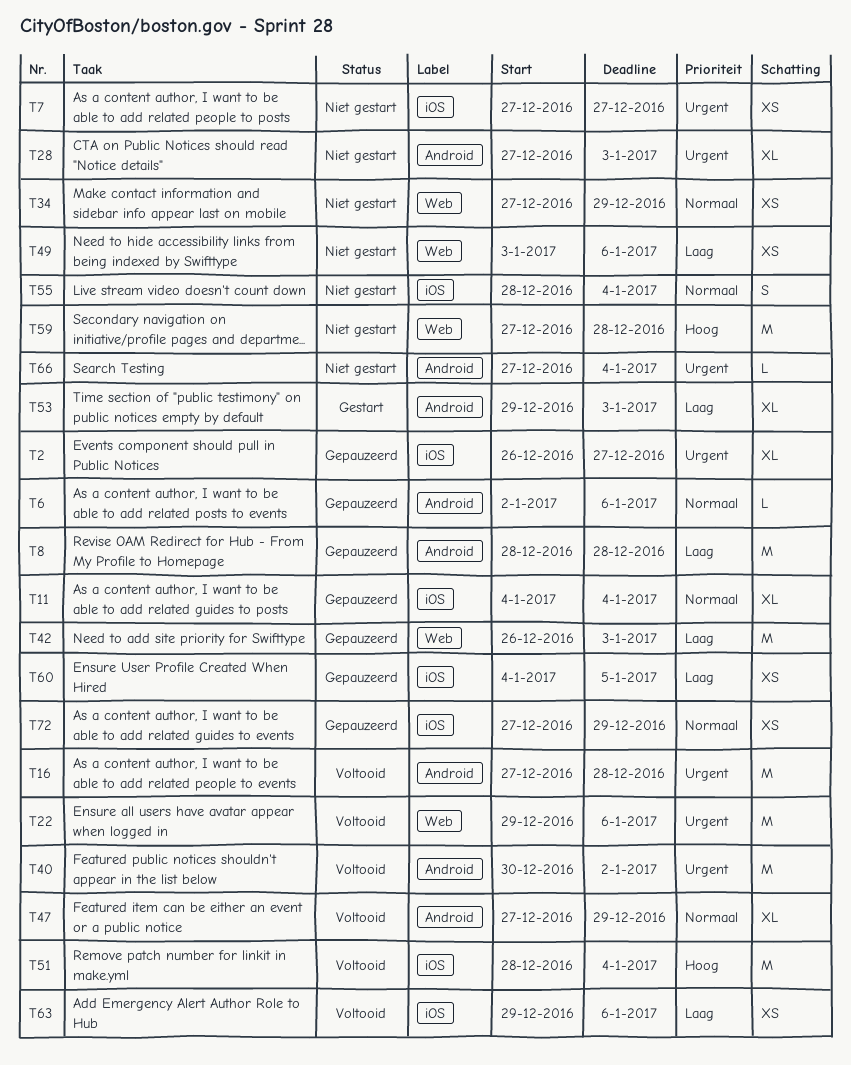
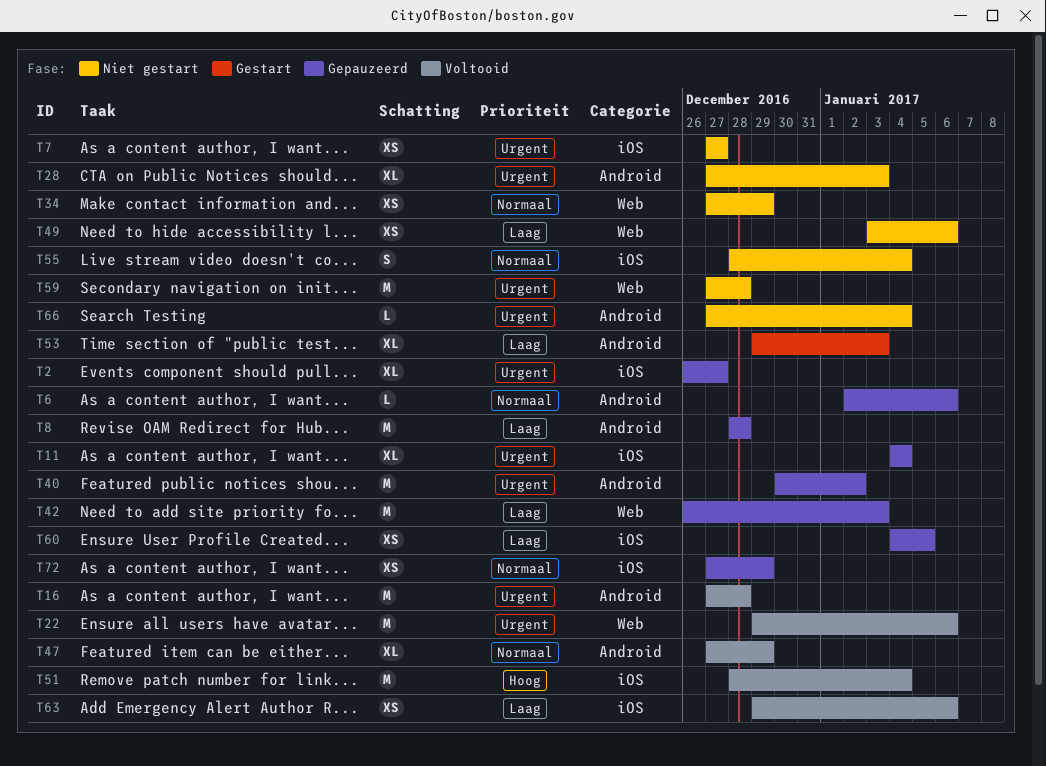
T11, priority: Normaal -> Urgent
T40, status: Voltooid -> Gepauzeerd
T59, priority: Hoog -> Urgent

